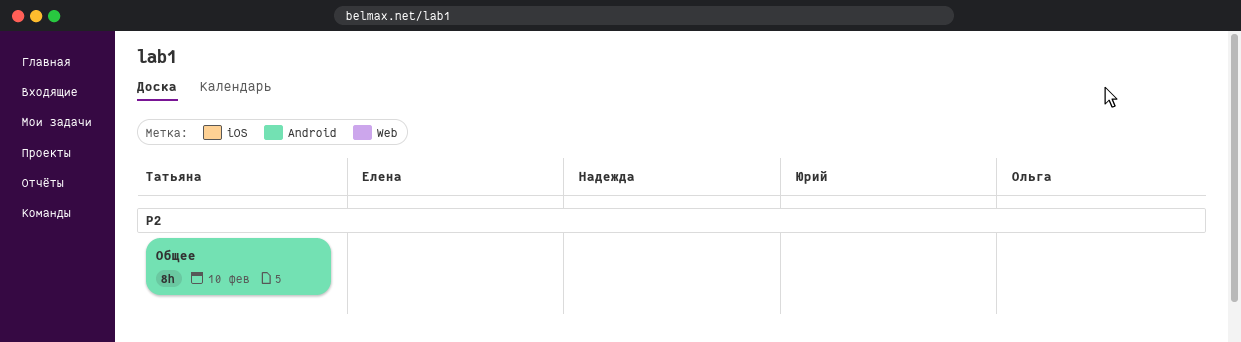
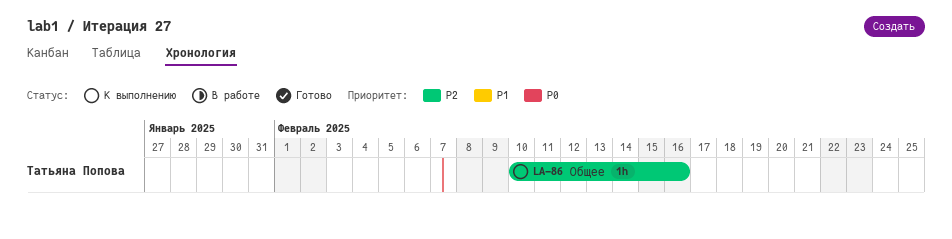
Общее, estimate: 8h -> 1h
Общее, due: Feb 10 -> Feb 16

